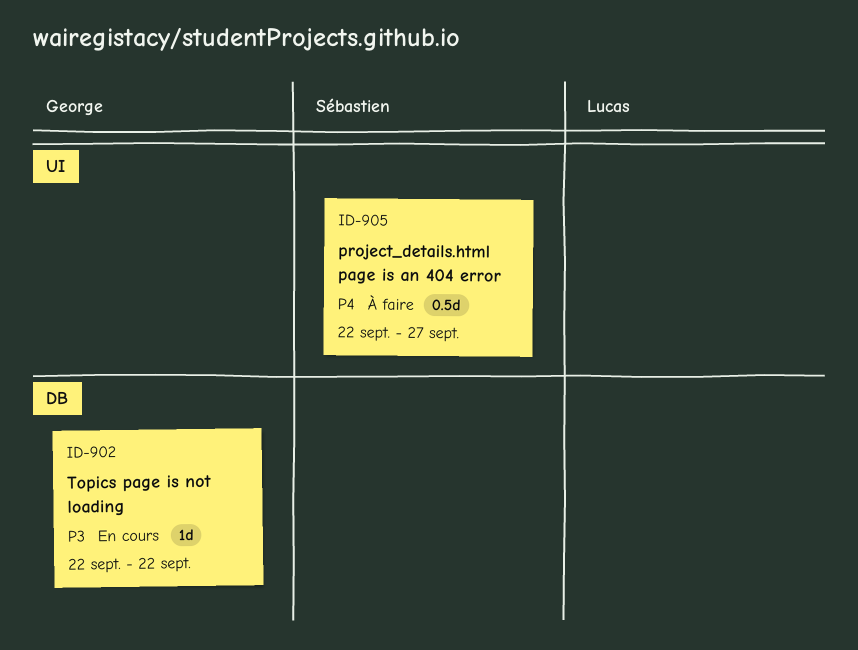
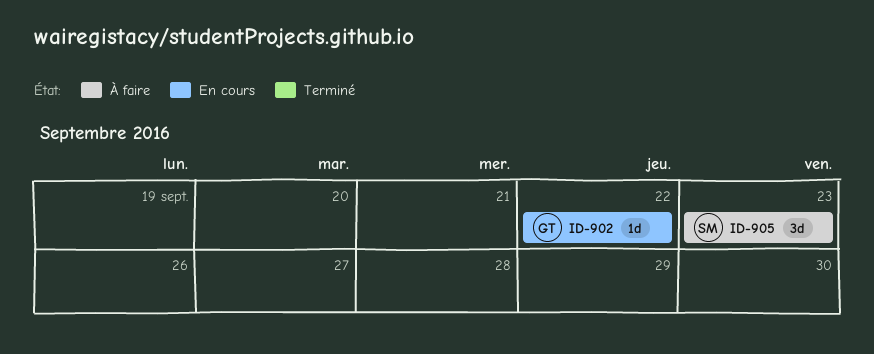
ID-905, estimate: 0.5d -> 3d
ID-905, start: Sep 22 -> Sep 23
ID-905, due: Sep 27 -> Sep 23

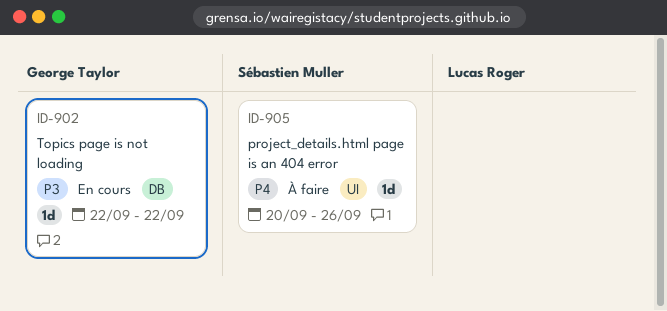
ID-905, estimate: 3d -> 1d
ID-905, start: Sep 23 -> Sep 20
ID-905, due: Sep 23 -> Sep 26

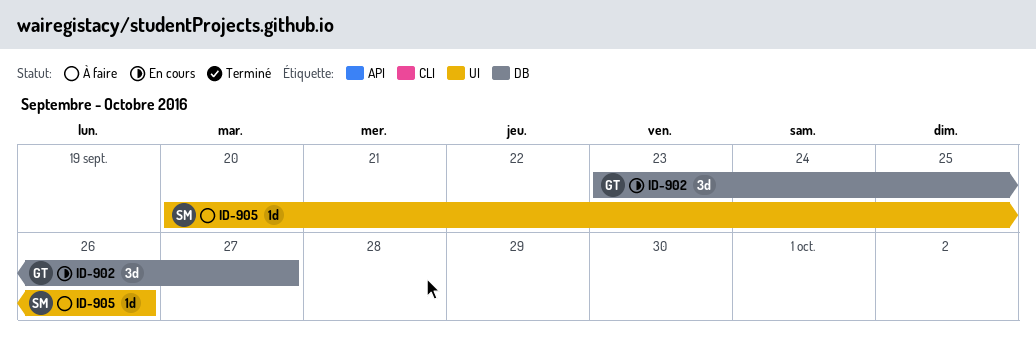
ID-902, estimate: 1d -> 3d
ID-902, start: Sep 22 -> Sep 23
ID-902, due: Sep 22 -> Sep 27

